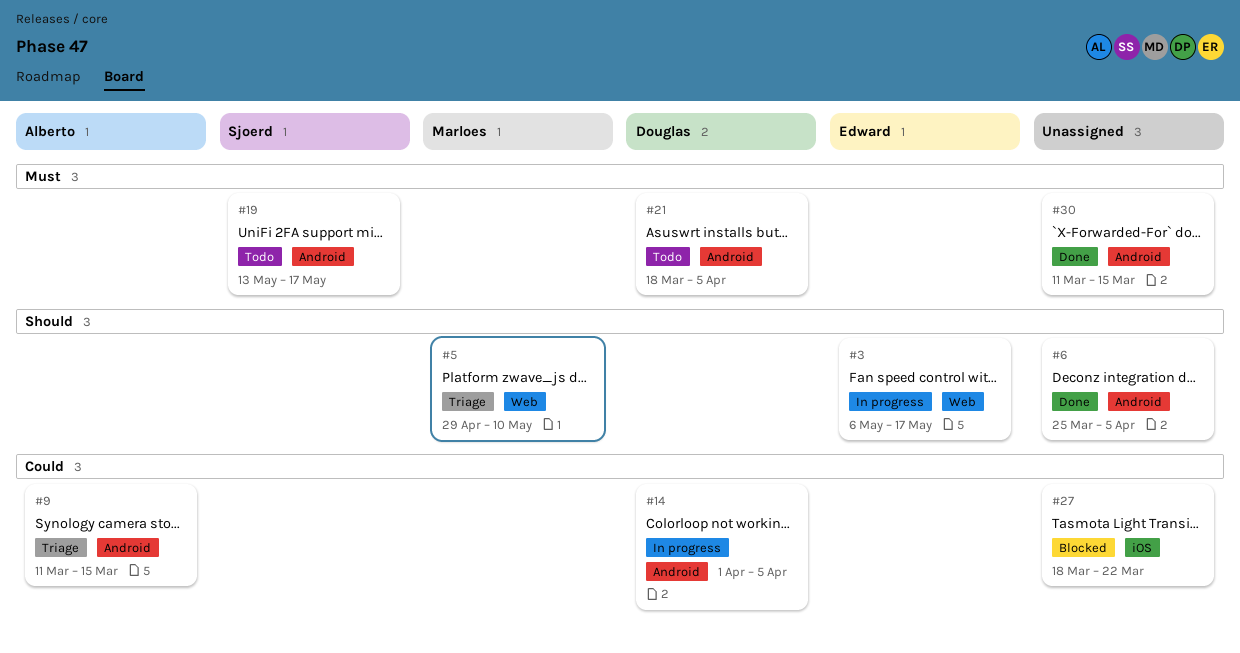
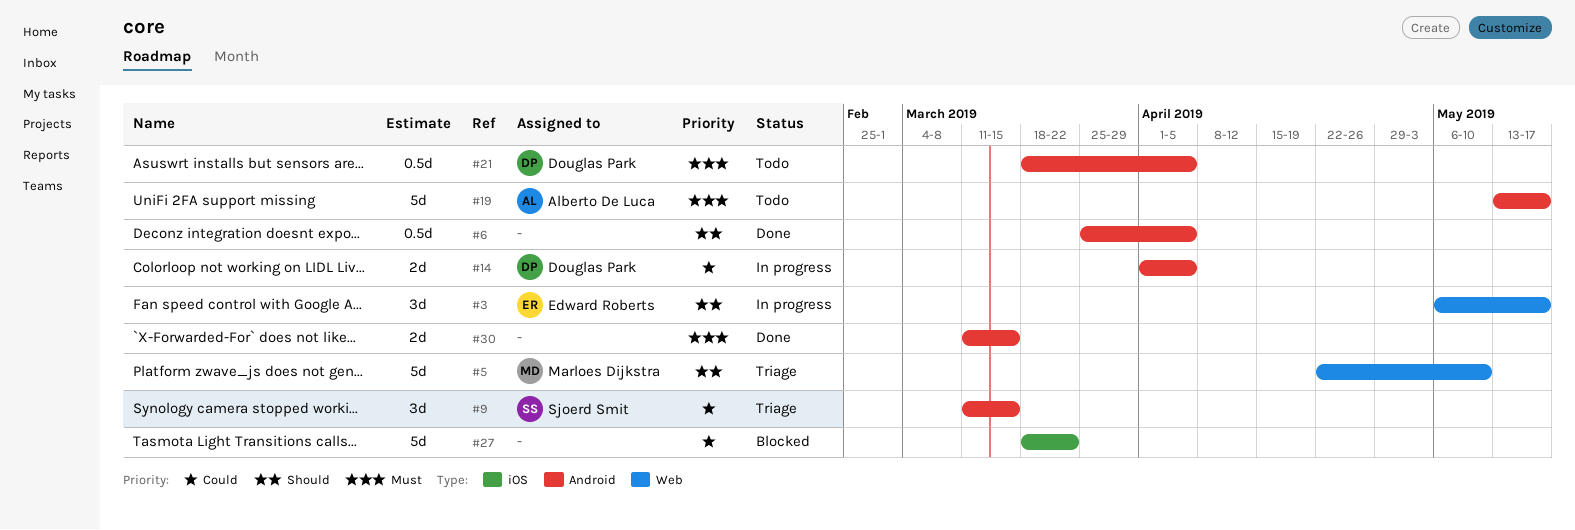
#5, start: Apr 29 -> Apr 22
#9, owner: Alberto De Luca -> Sjoerd Smit
#19, owner: Sjoerd Smit -> Alberto De Luca

